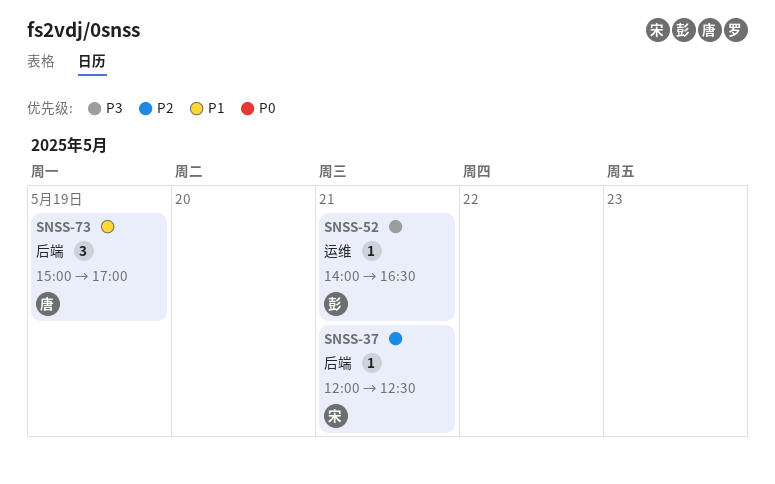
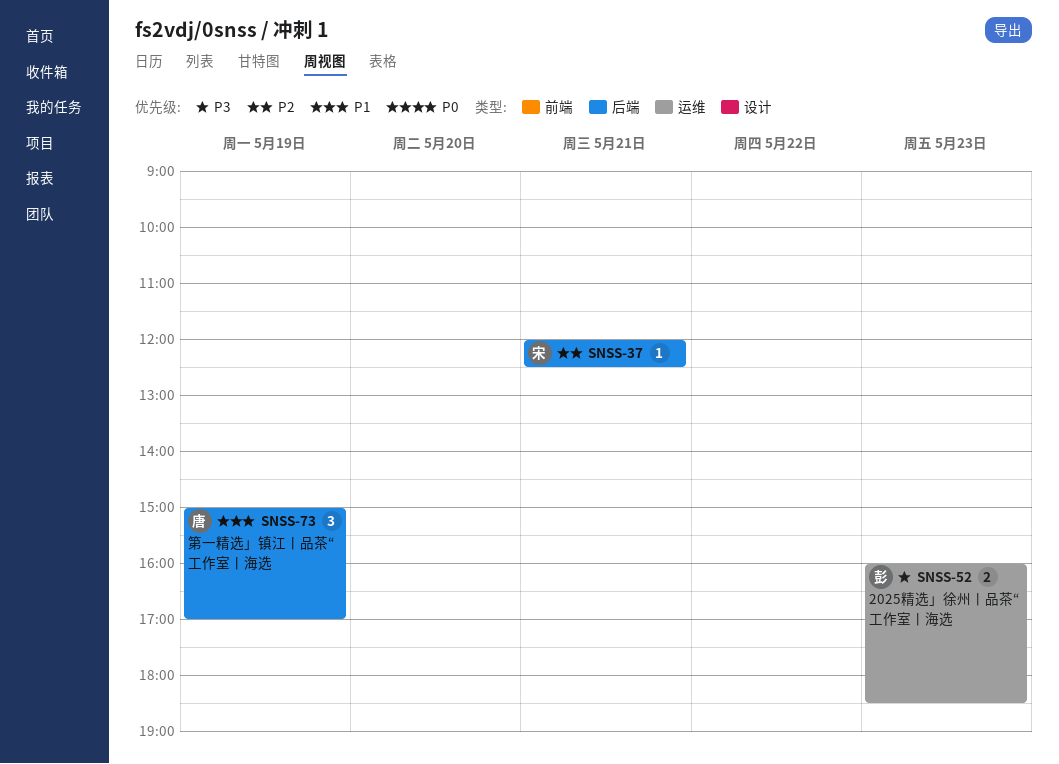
SNSS-52, estimate: 1 -> 2
SNSS-52, day: May 21 -> May 23
SNSS-52, begins: 14:00 -> 16:00
SNSS-52, ends: 16:30 -> 18:30

